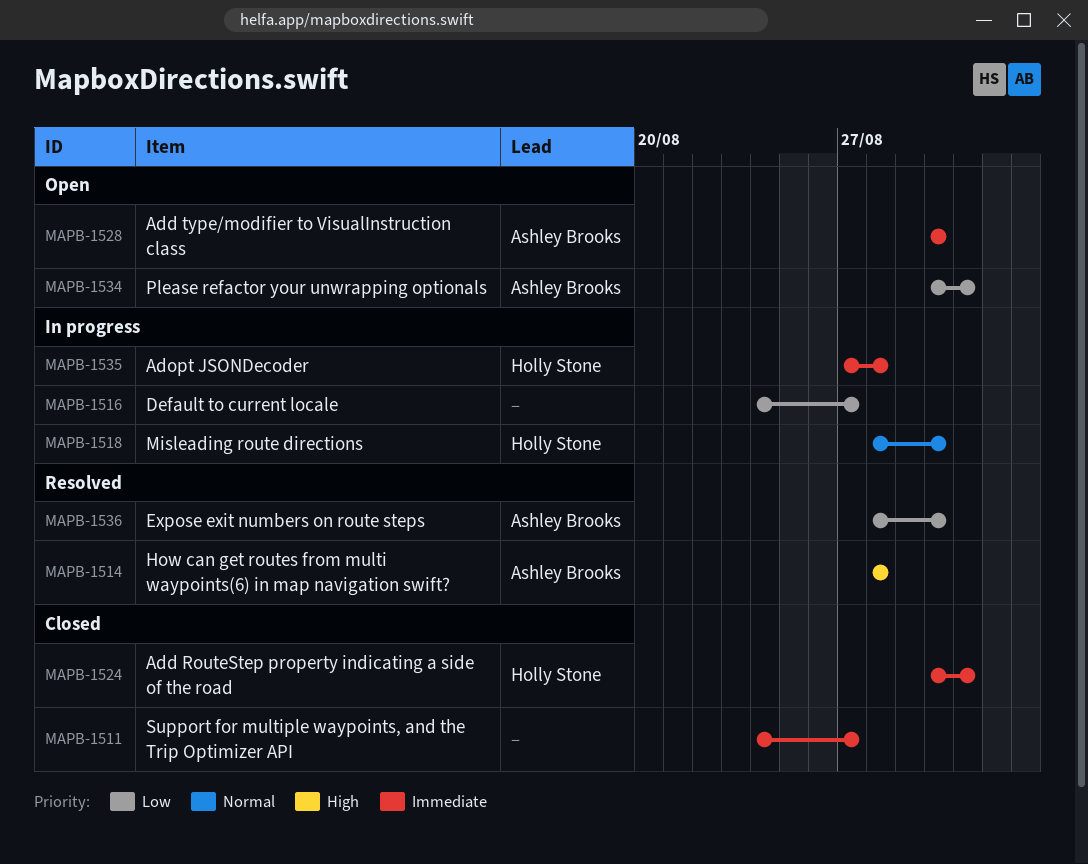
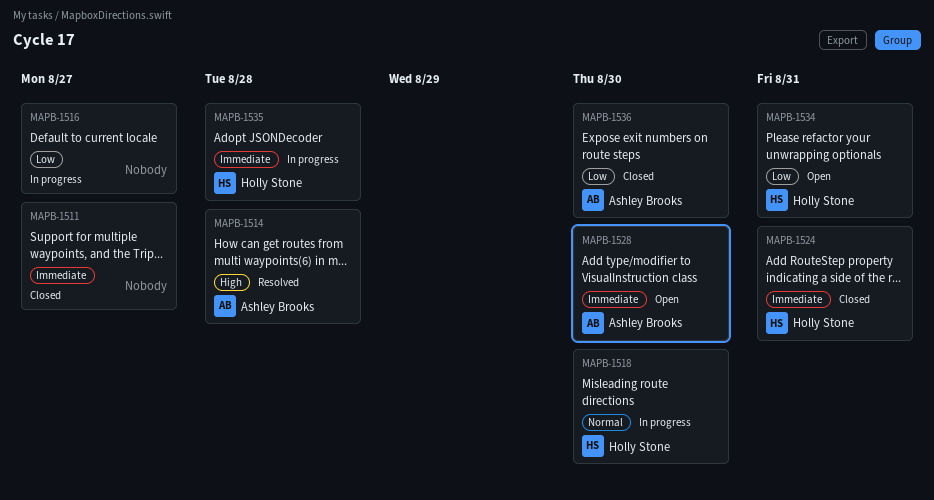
MAPB-1534, owner: Ashley Brooks -> Holly Stone
MAPB-1536, status: Resolved -> Closed

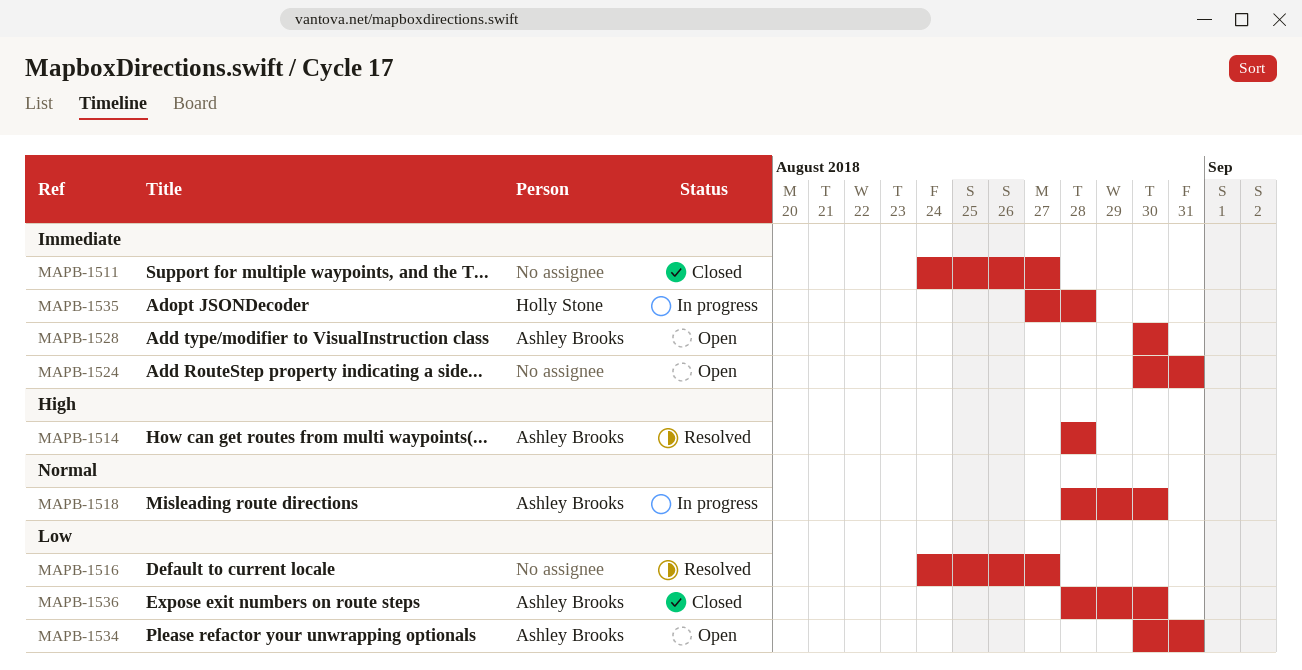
MAPB-1516, status: In progress -> Resolved
MAPB-1518, owner: Holly Stone -> Ashley Brooks
MAPB-1524, status: Closed -> Open
MAPB-1524, owner: Holly Stone -> none
MAPB-1534, owner: Holly Stone -> Ashley Brooks

